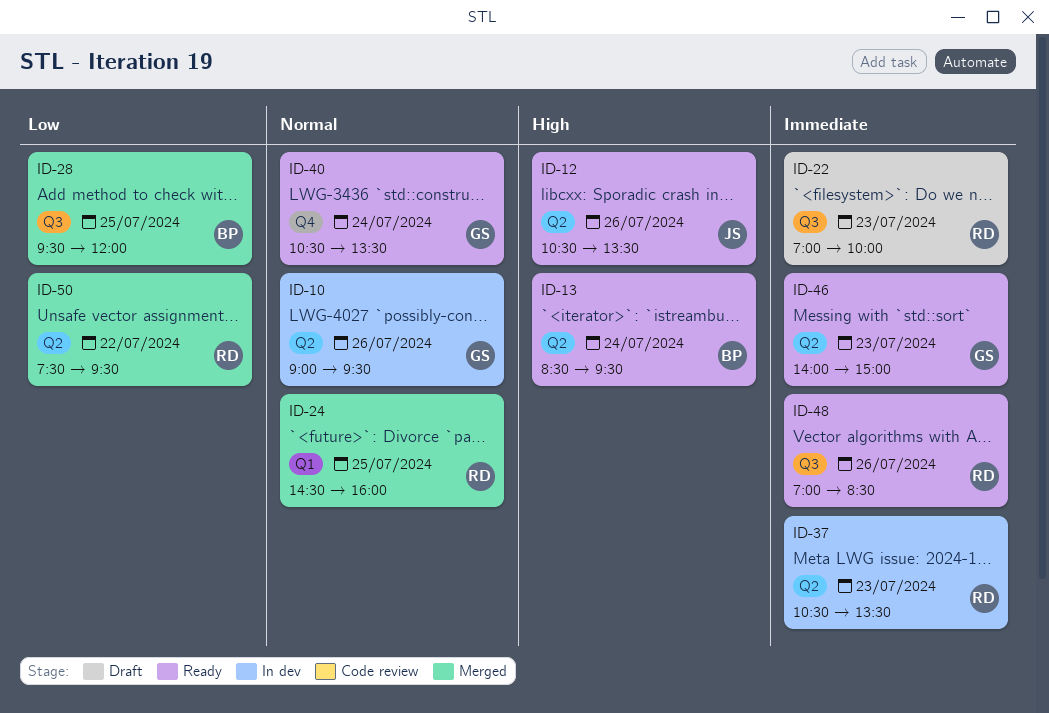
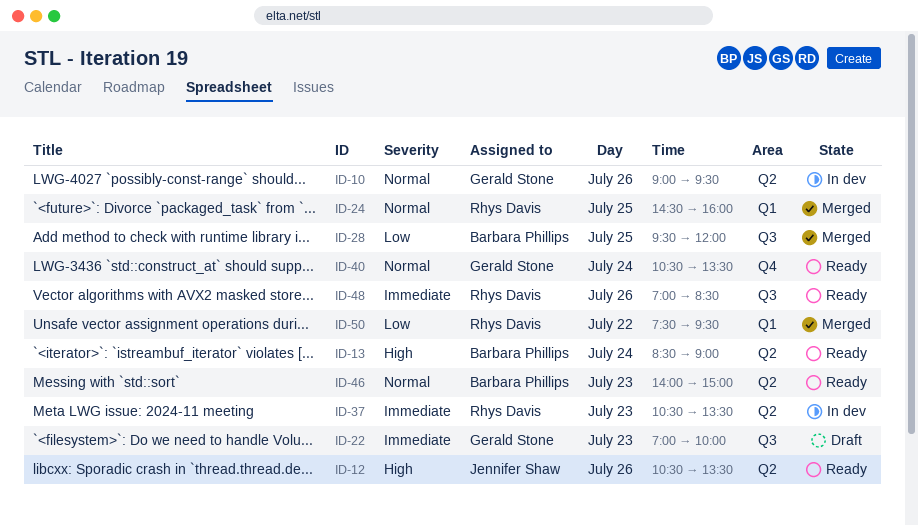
ID-13, ends: 09:30 -> 09:00
ID-22, owner: Rhys Davis -> Gerald Stone
ID-46, owner: Gerald Stone -> Barbara Phillips
ID-46, priority: Immediate -> Normal
ID-50, label: Q2 -> Q1

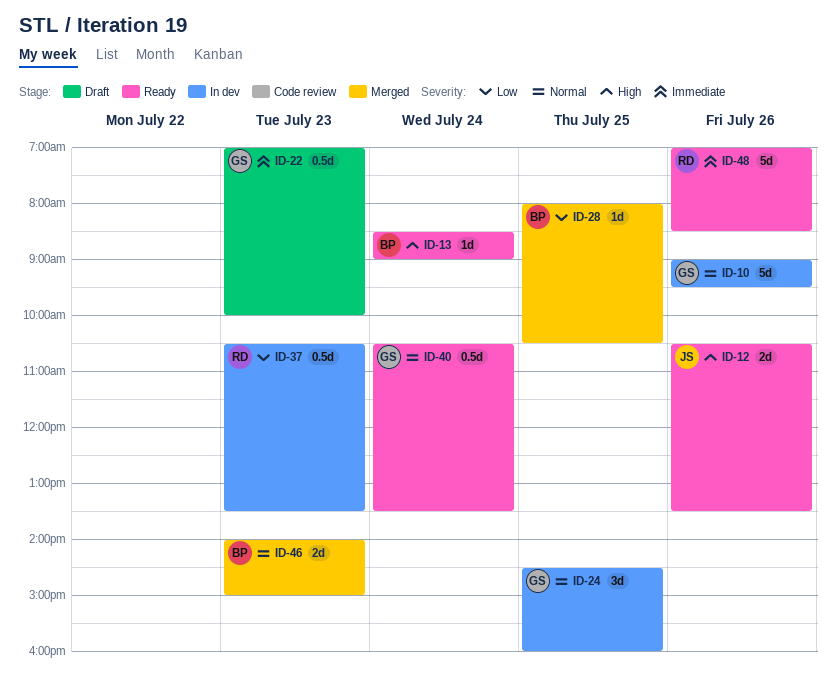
ID-24, status: Merged -> In dev
ID-24, owner: Rhys Davis -> Gerald Stone
ID-28, begins: 09:30 -> 08:00
ID-28, ends: 12:00 -> 10:30
ID-37, priority: Immediate -> Low
ID-46, status: Ready -> Merged
ID-50: present -> none

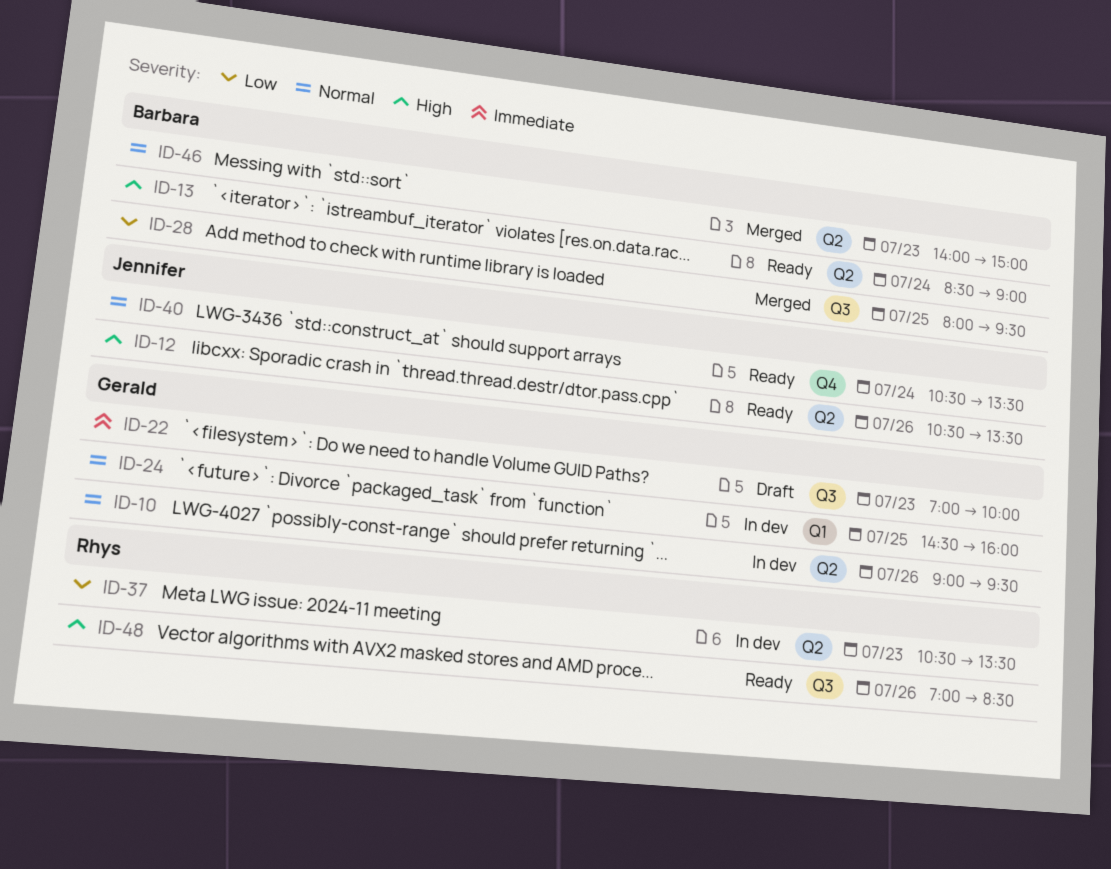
ID-28, ends: 10:30 -> 09:30
ID-40, owner: Gerald -> Jennifer
ID-48, priority: Immediate -> High

